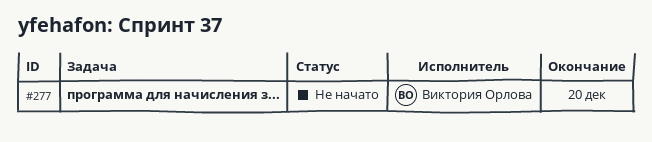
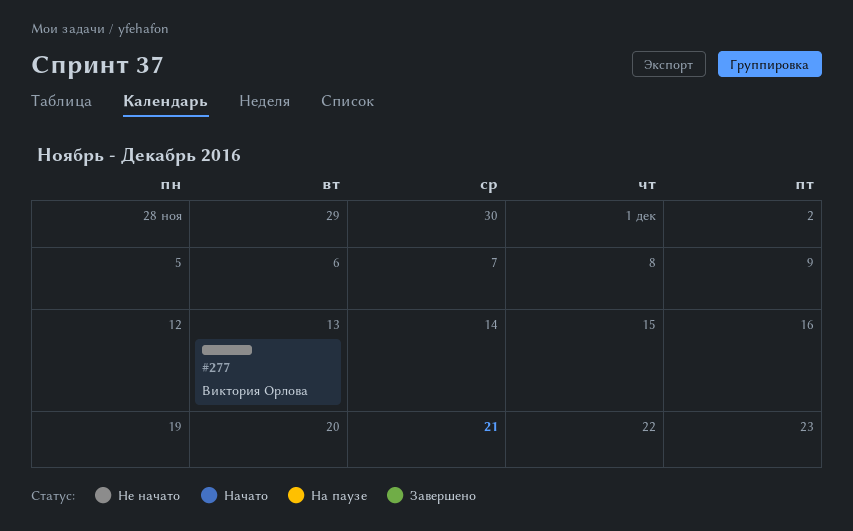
#277, due: Dec 20 -> Dec 13

